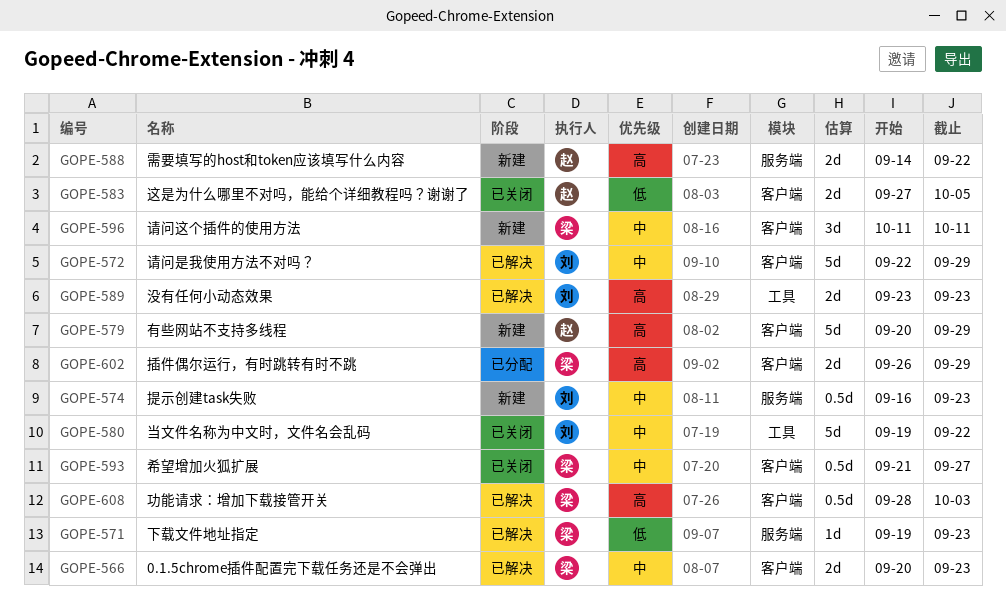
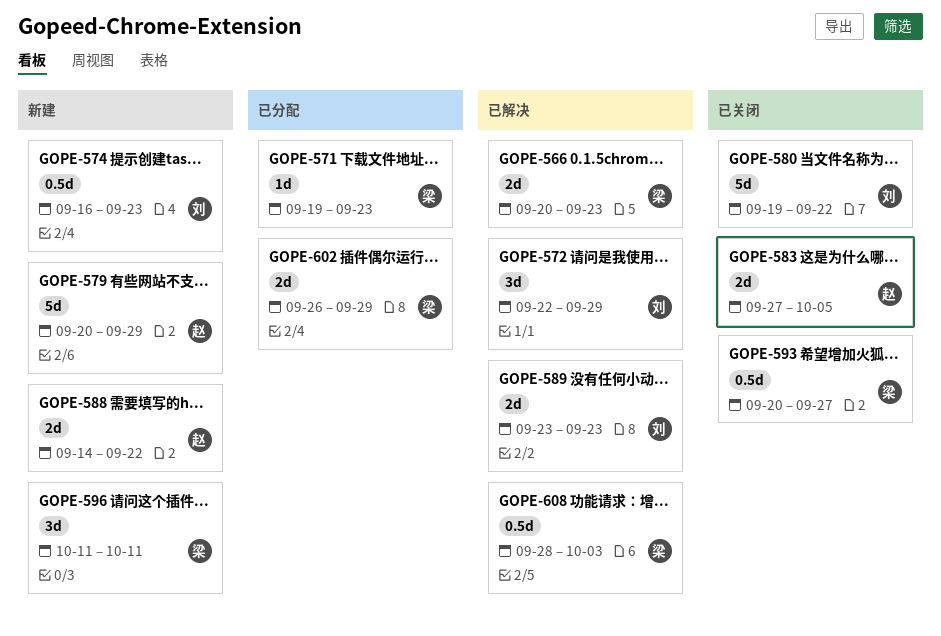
GOPE-571, status: 已解决 -> 已分配
GOPE-572, estimate: 5d -> 3d
GOPE-593, start: Sep 21 -> Sep 20

